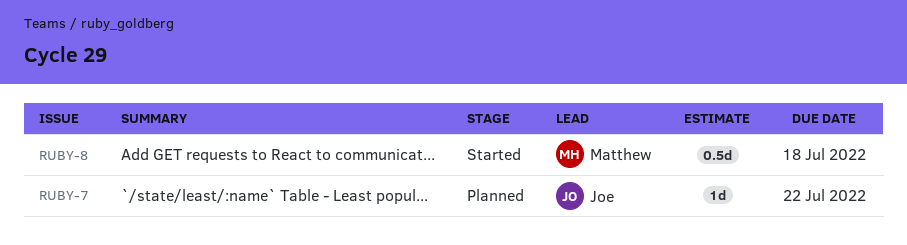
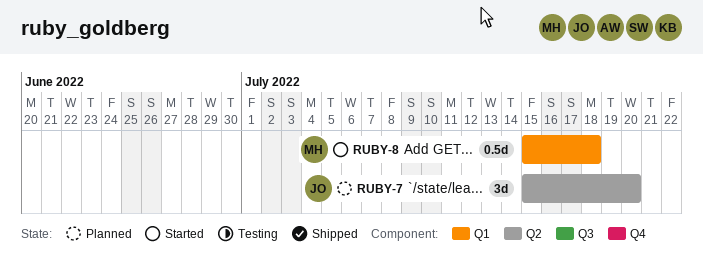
RUBY-7, estimate: 1d -> 3d
RUBY-7, due: Jul 22 -> Jul 20

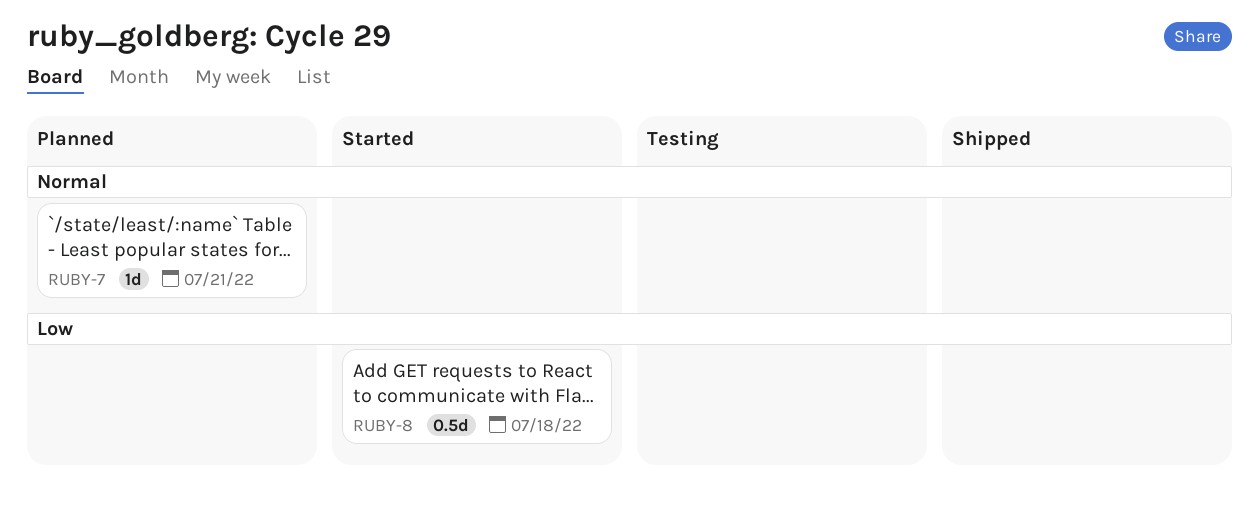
RUBY-7, estimate: 3d -> 1d
RUBY-7, due: Jul 20 -> Jul 21

